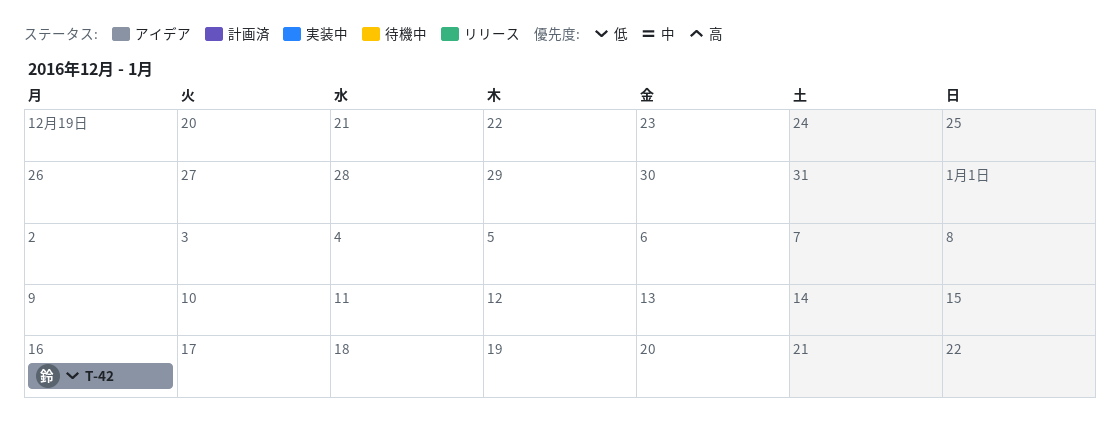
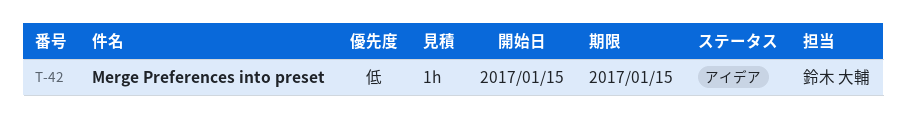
T-42, start: Jan 16 -> Jan 15
T-42, due: Jan 16 -> Jan 15

